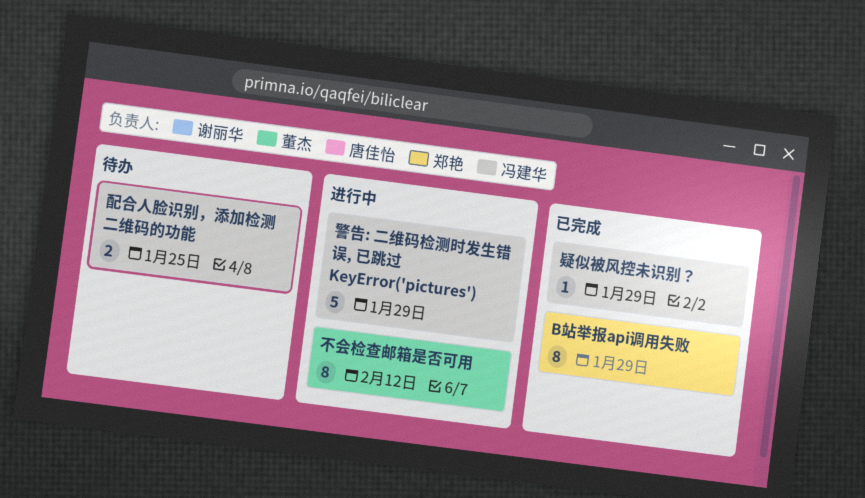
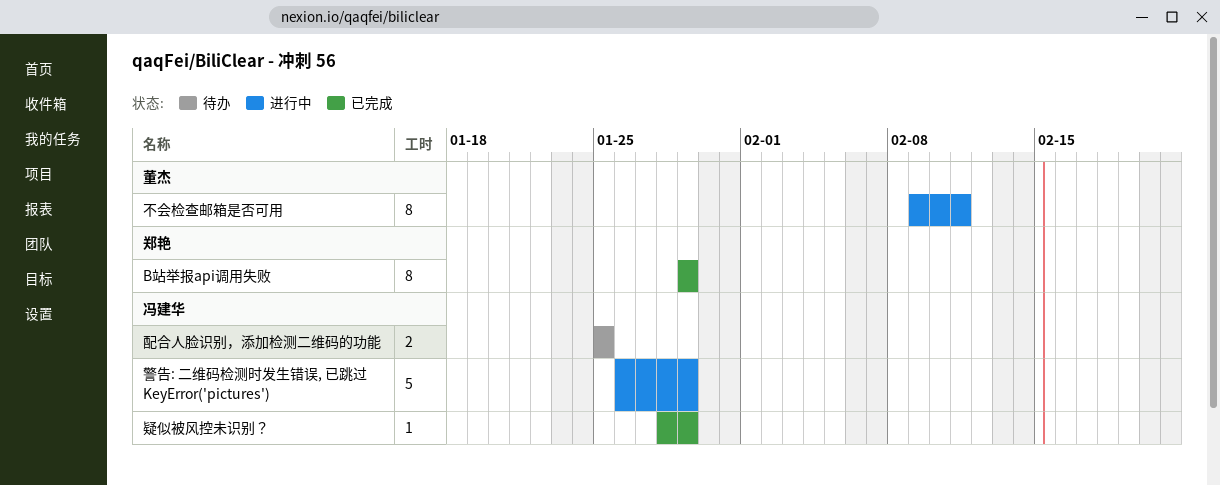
不会检查邮箱是否可用, due: Feb 12 -> Feb 11

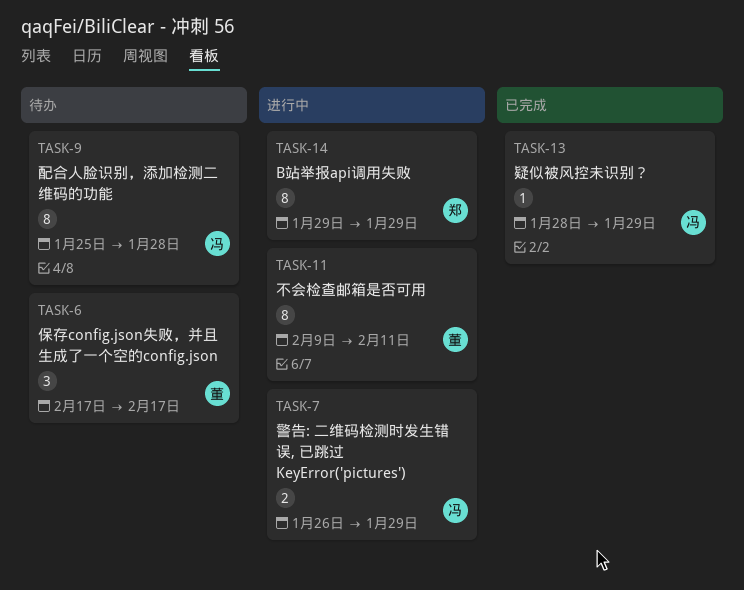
B站举报api调用失败, status: 已完成 -> 进行中
保存config.json失败，并且生成了一个空的config.json: none -> present
警告: 二维码检测时发生错误, 已跳过 KeyError('pictures'), estimate: 5 -> 2
配合人脸识别，添加检测二维码的功能, estimate: 2 -> 8
配合人脸识别，添加检测二维码的功能, due: Jan 25 -> Jan 28

